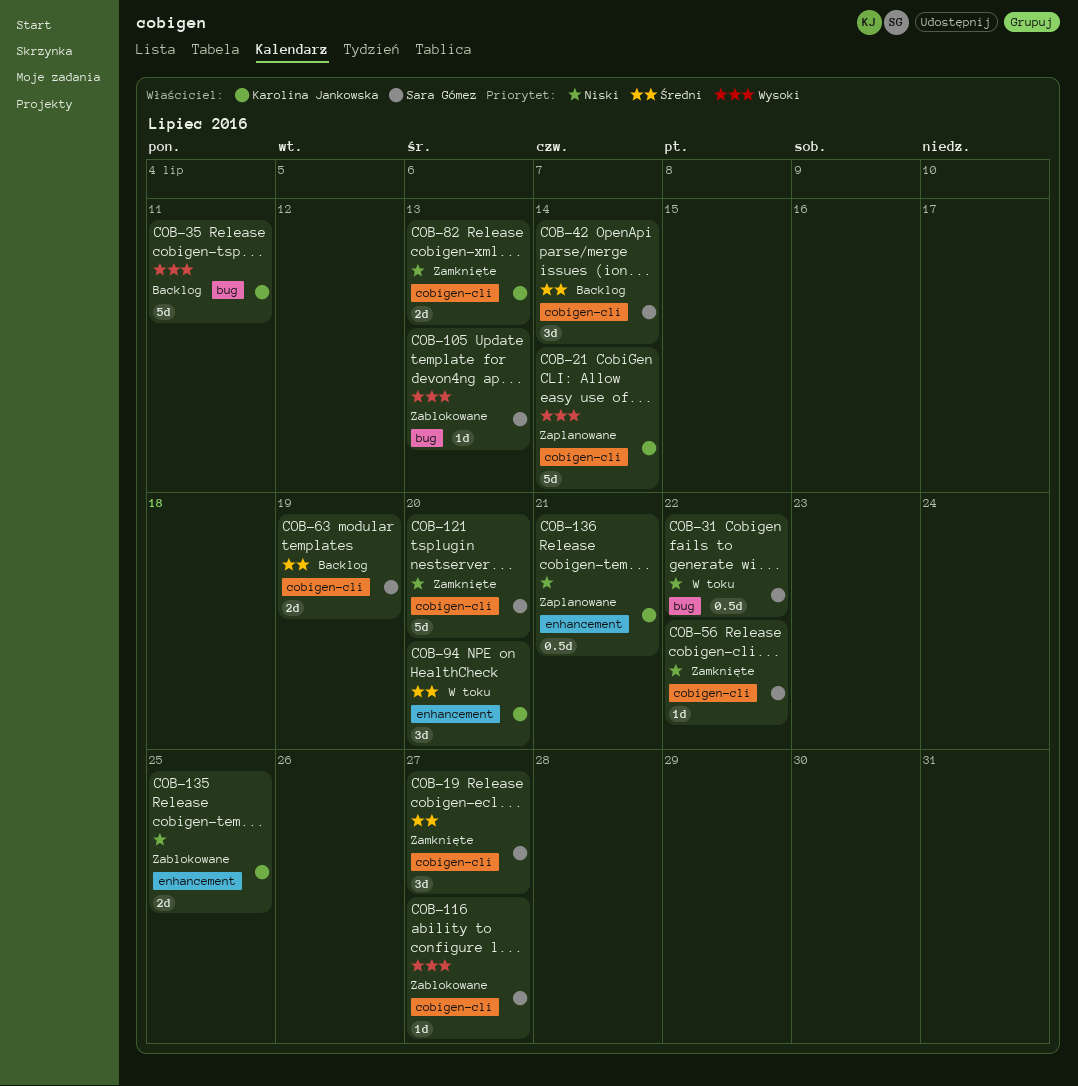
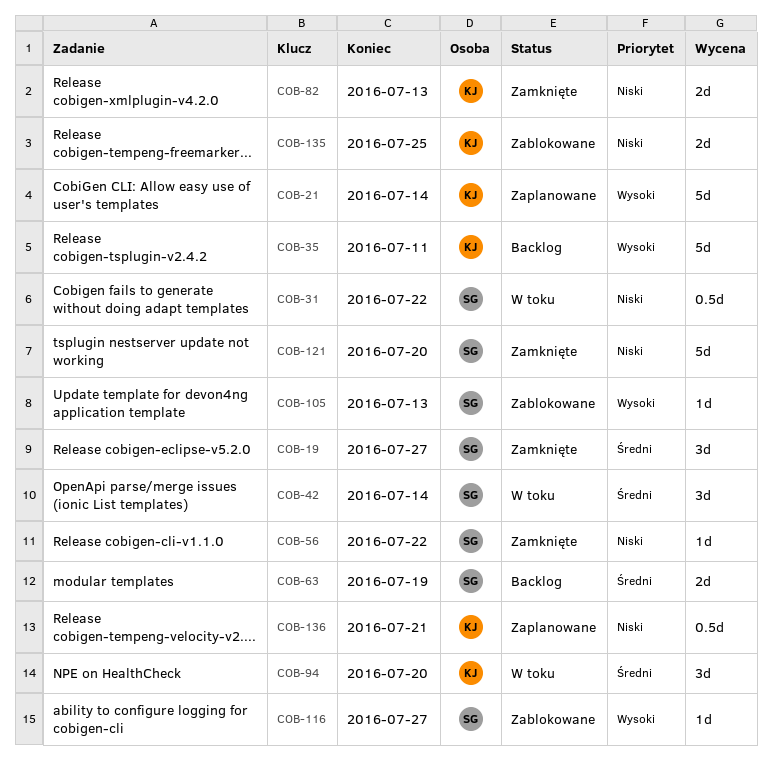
COB-42, status: Backlog -> W toku

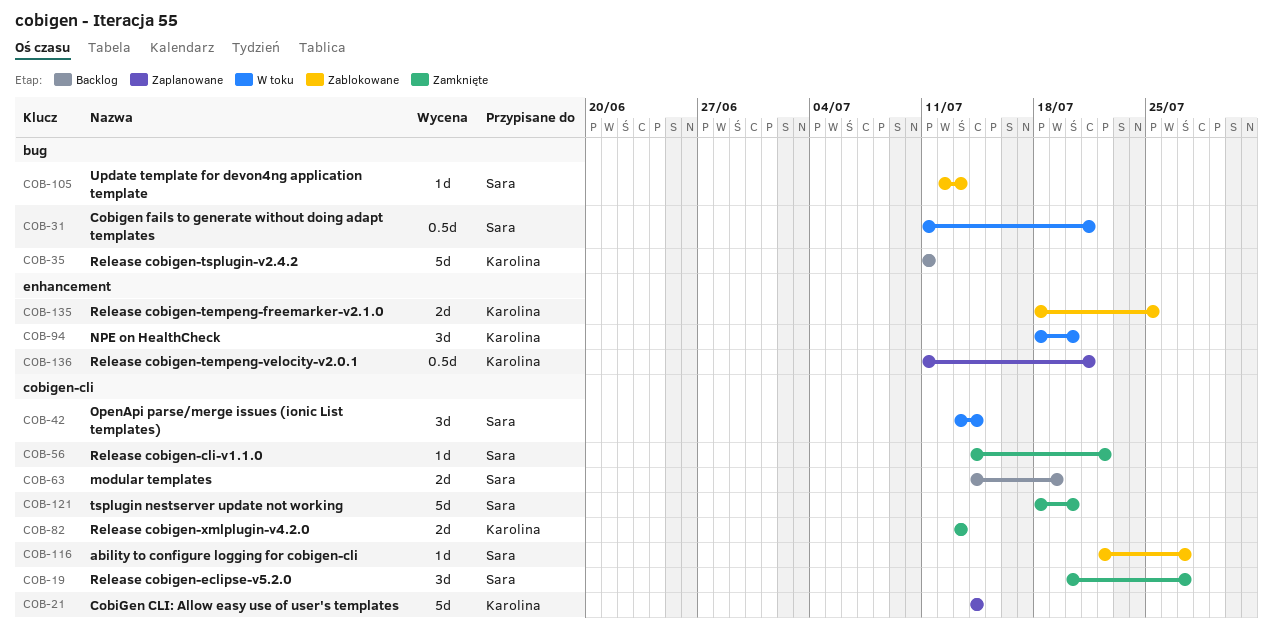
COB-31, due: Jul 22 -> Jul 21

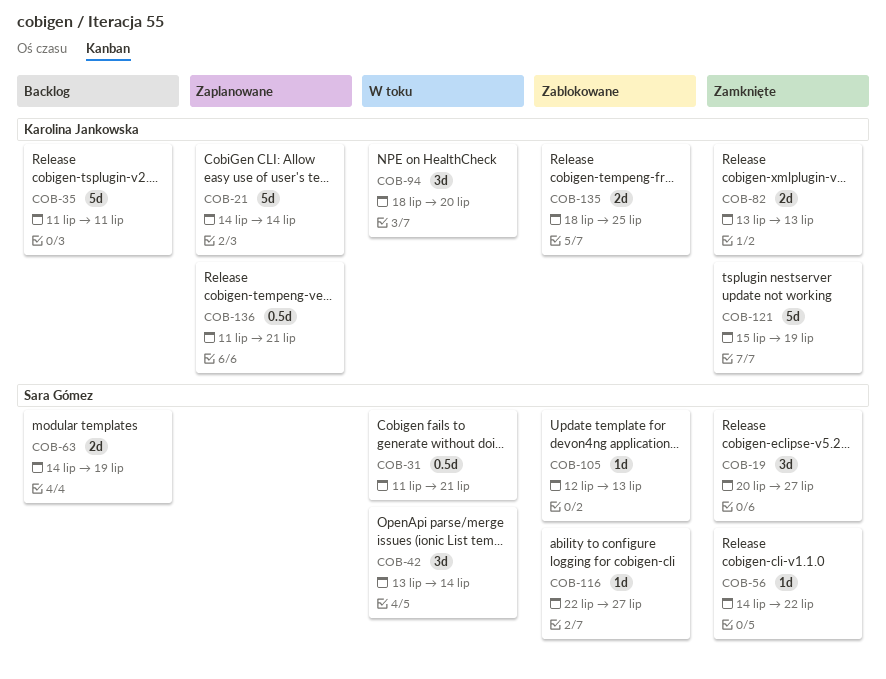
COB-121, owner: Sara Gómez -> Karolina Jankowska
COB-121, start: Jul 18 -> Jul 15
COB-121, due: Jul 20 -> Jul 19

